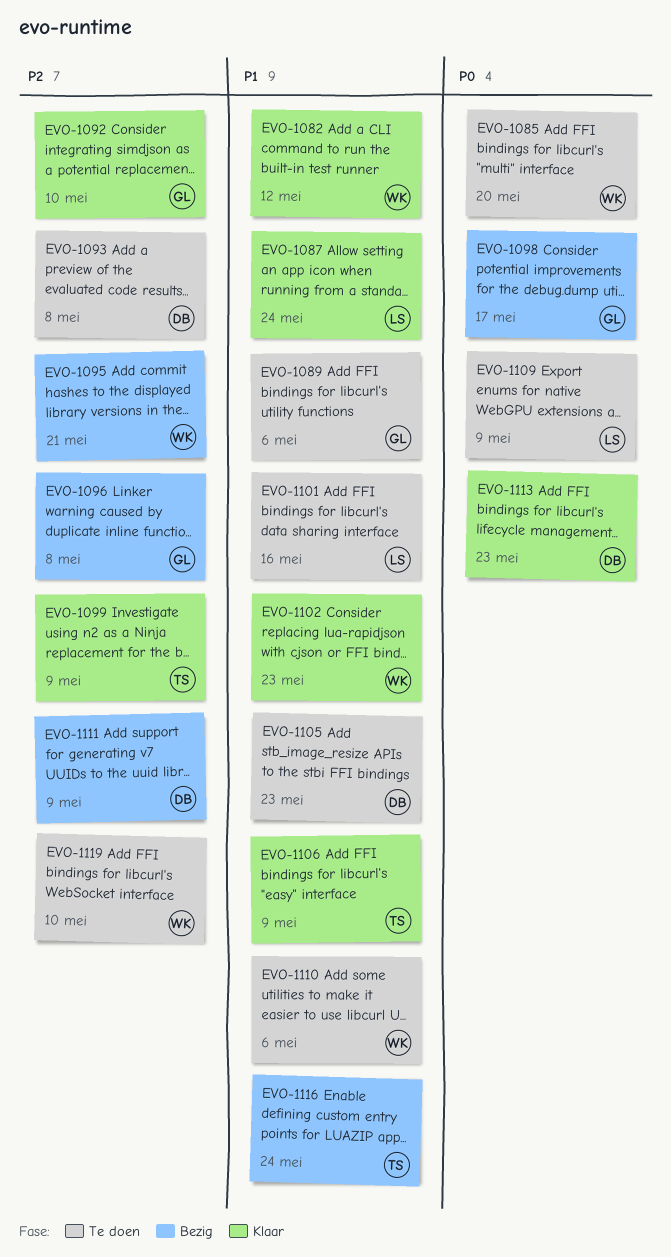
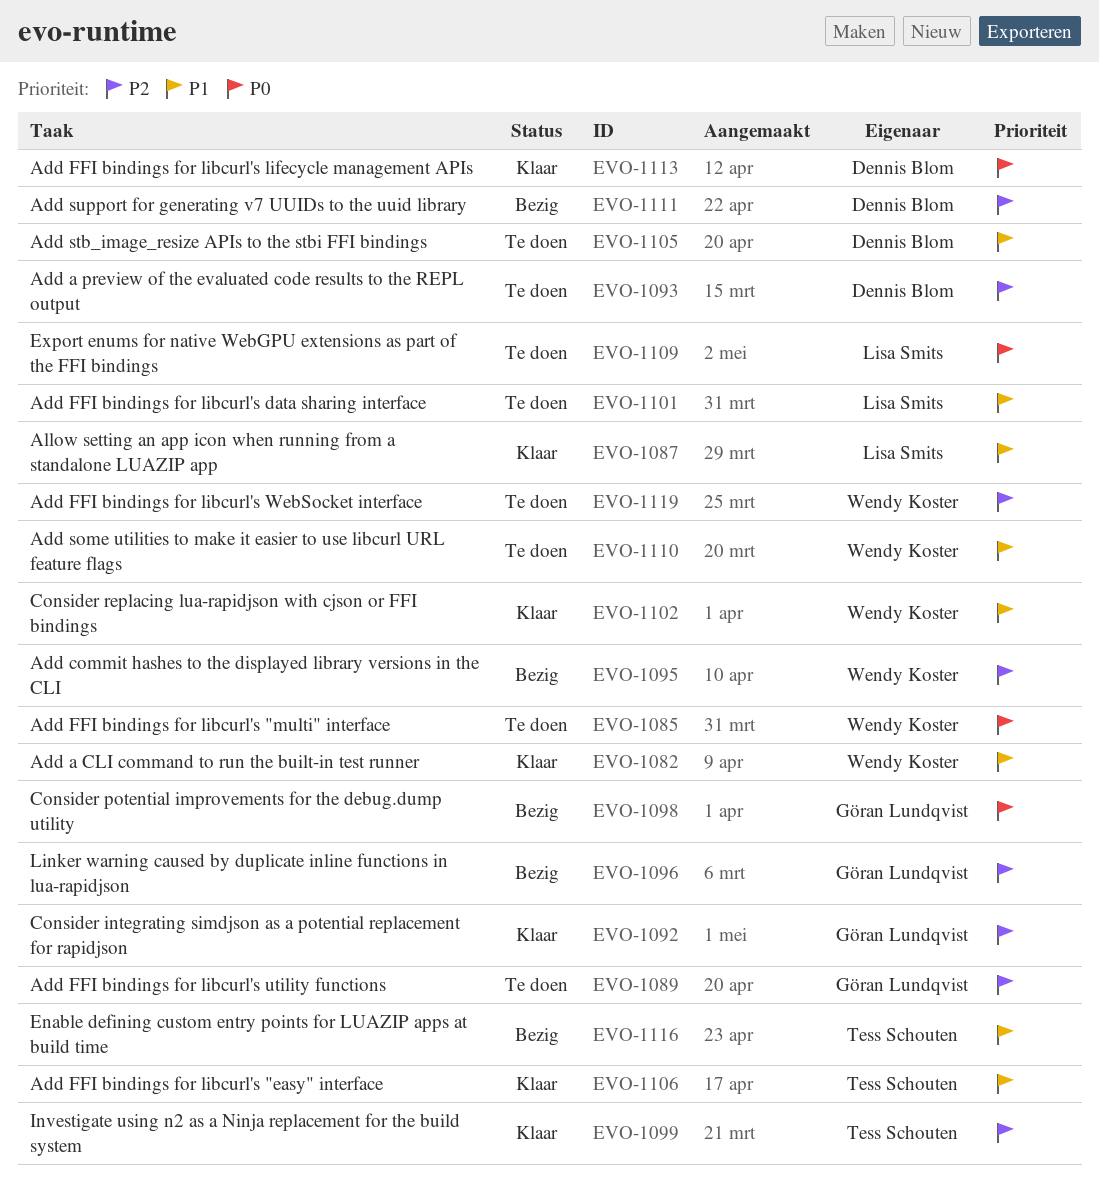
EVO-1089, priority: P1 -> P2

